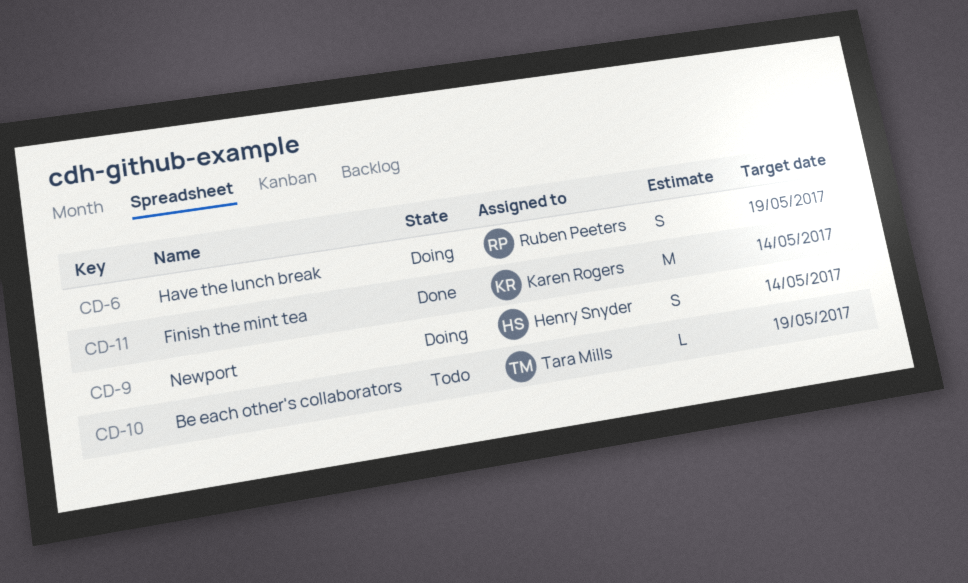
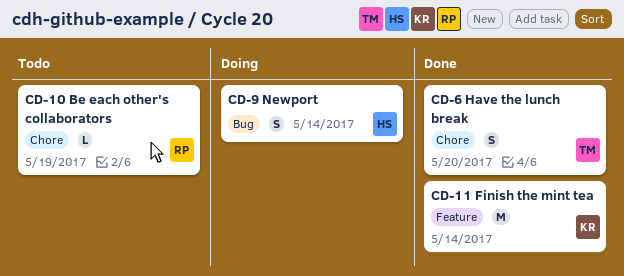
CD-6, status: Doing -> Done
CD-6, owner: Ruben Peeters -> Tara Mills
CD-6, due: May 19 -> May 20
CD-10, owner: Tara Mills -> Ruben Peeters

